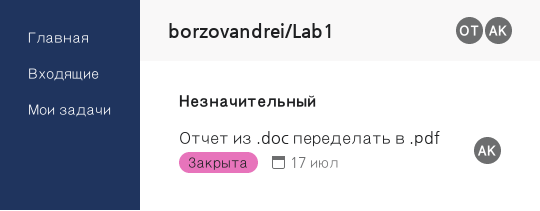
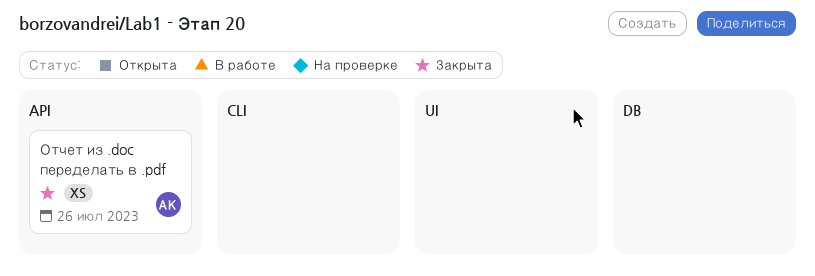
Отчет из .doc переделать в .pdf, due: Jul 17 -> Jul 26

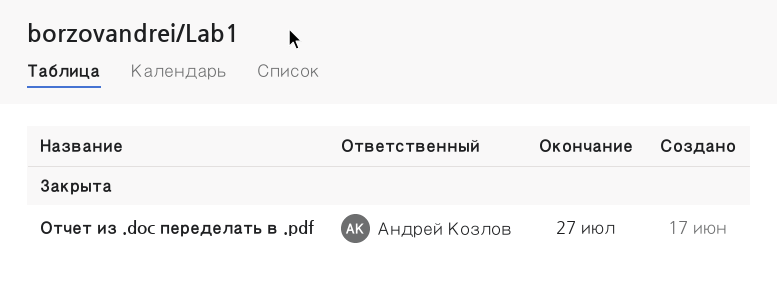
Отчет из .doc переделать в .pdf, due: Jul 26 -> Jul 27

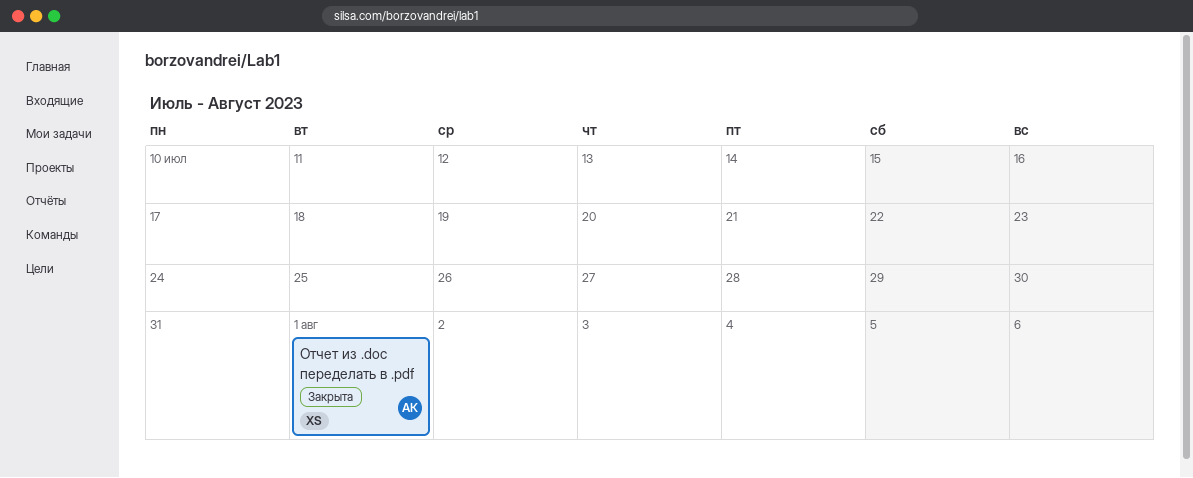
Отчет из .doc переделать в .pdf, due: Jul 27 -> Aug 1

